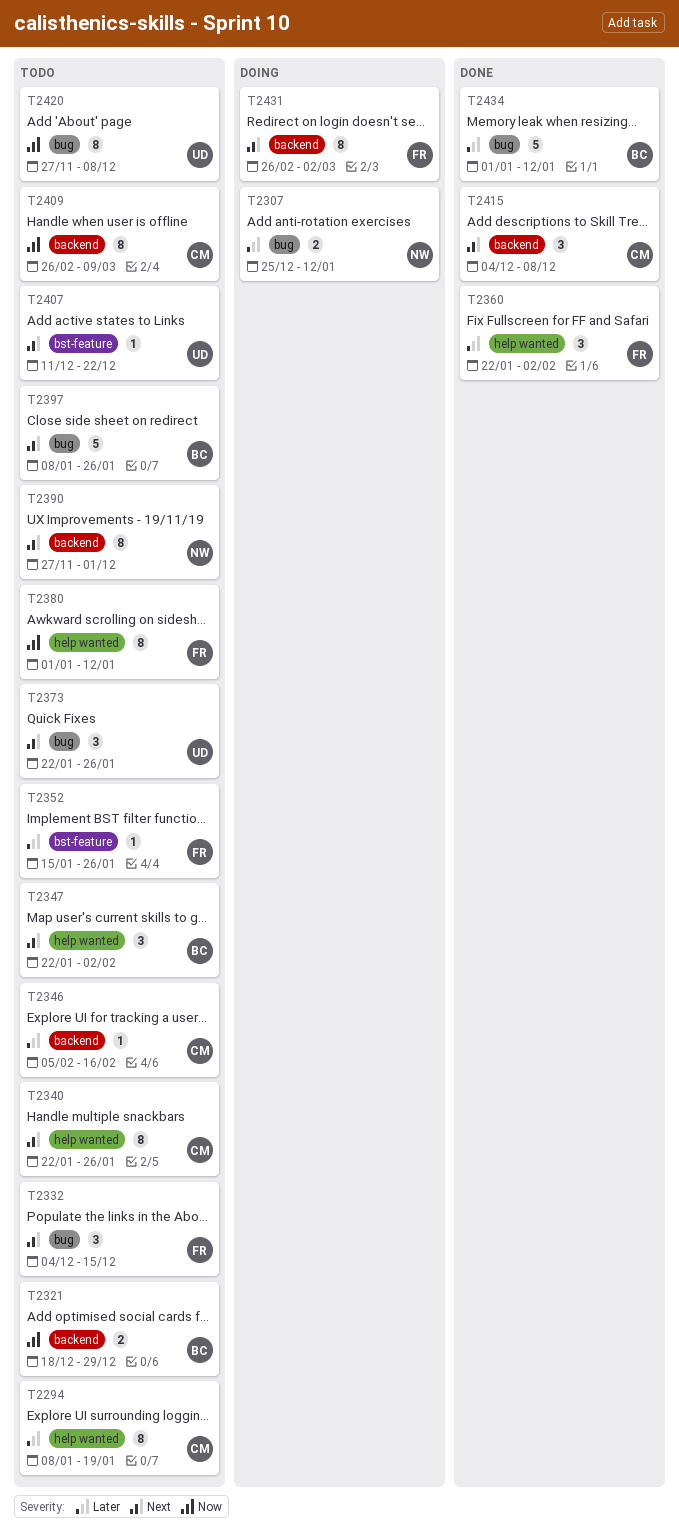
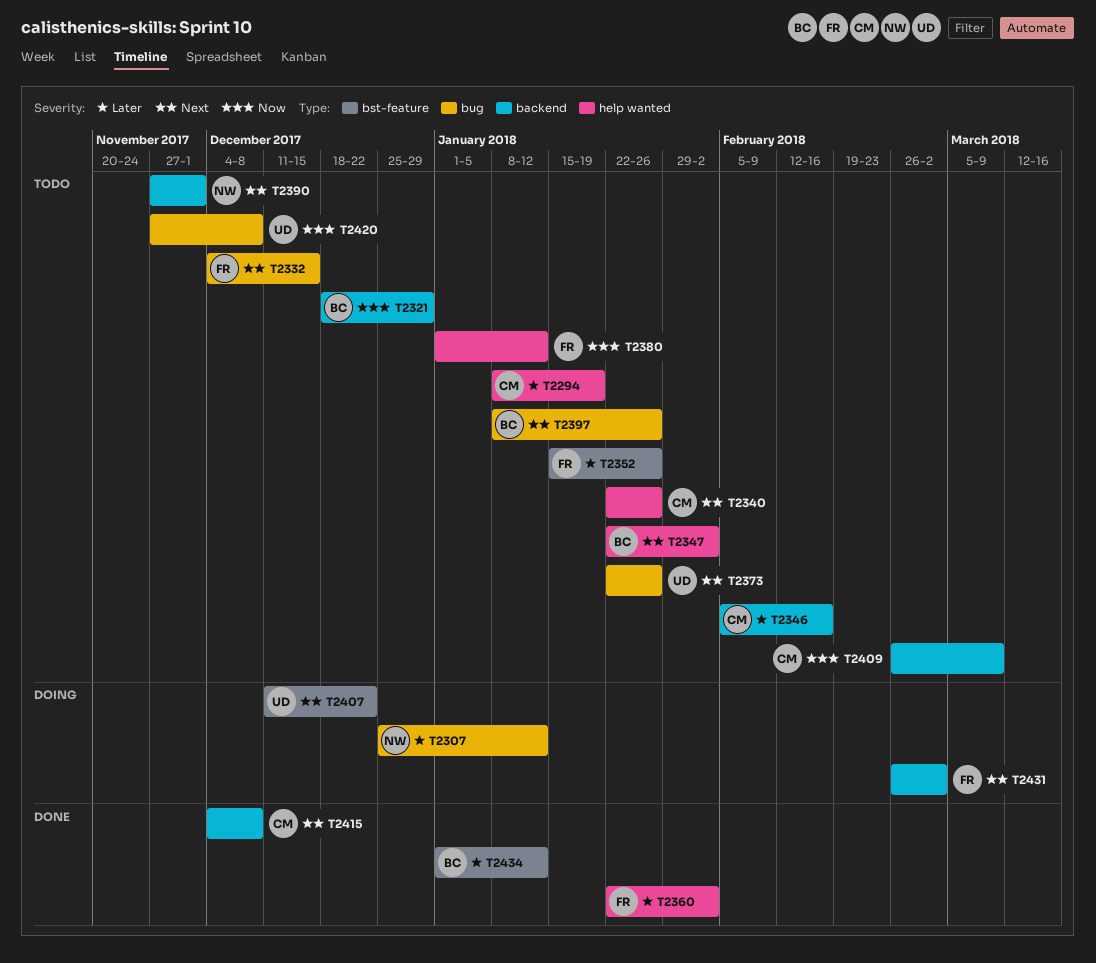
T2407, status: Todo -> Doing
T2434, label: bug -> bst-feature

